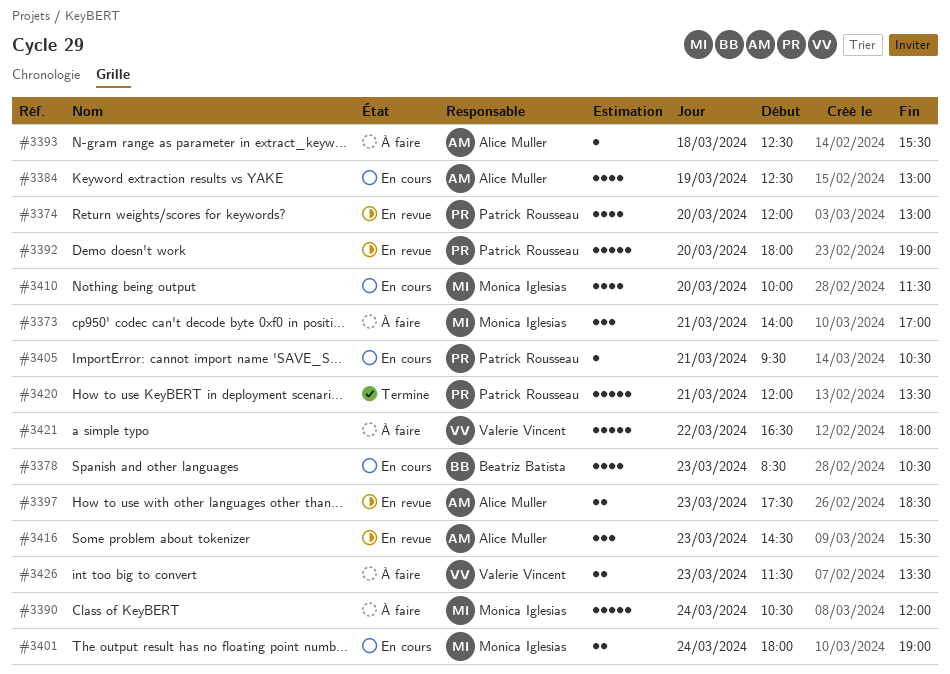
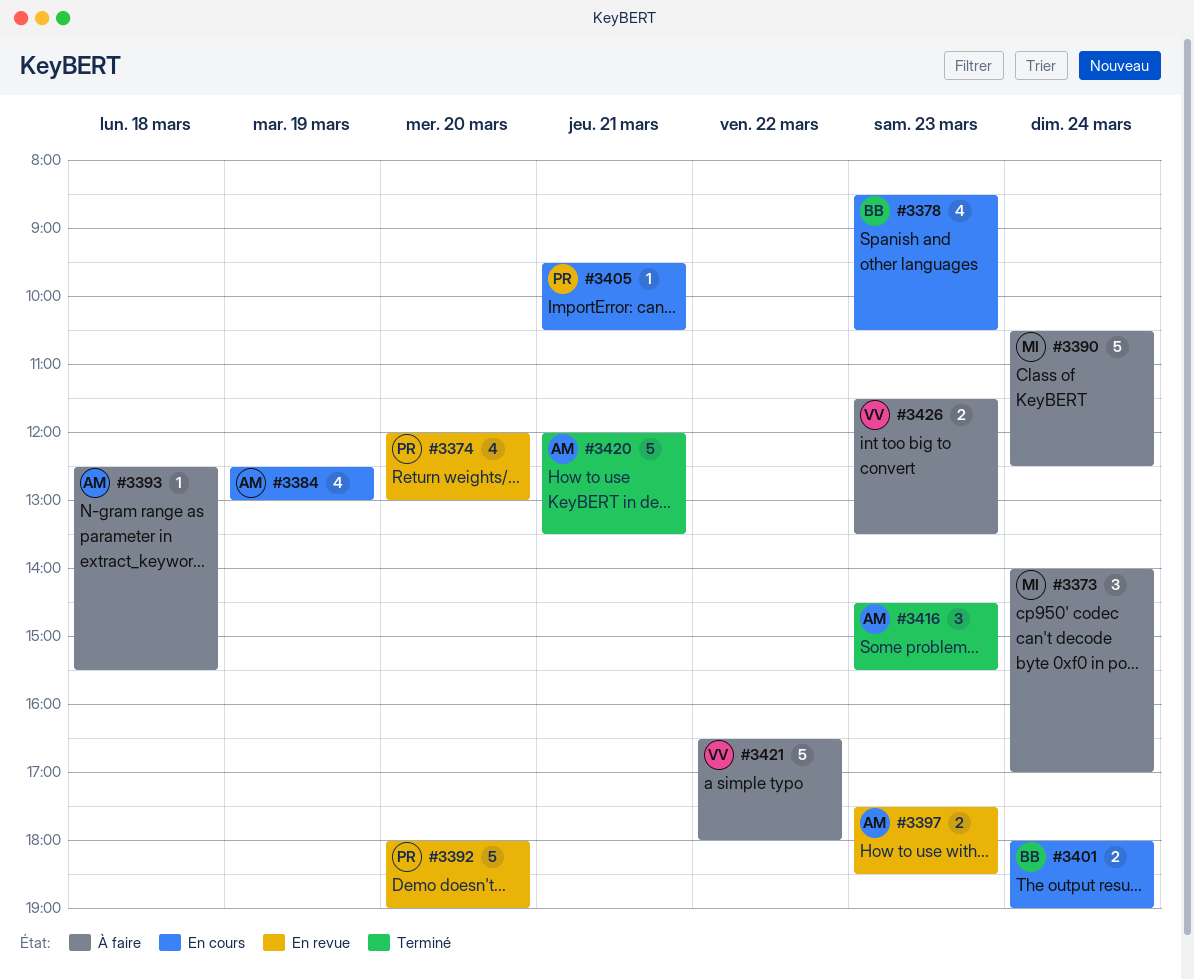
#3373, day: Mar 21 -> Mar 24
#3390, ends: 12:00 -> 12:30
#3401, owner: Mónica Iglesias -> Beatriz Batista
#3410: present -> none
#3416, status: En revue -> Terminé
#3420, owner: Patrick Rousseau -> Alice Muller

